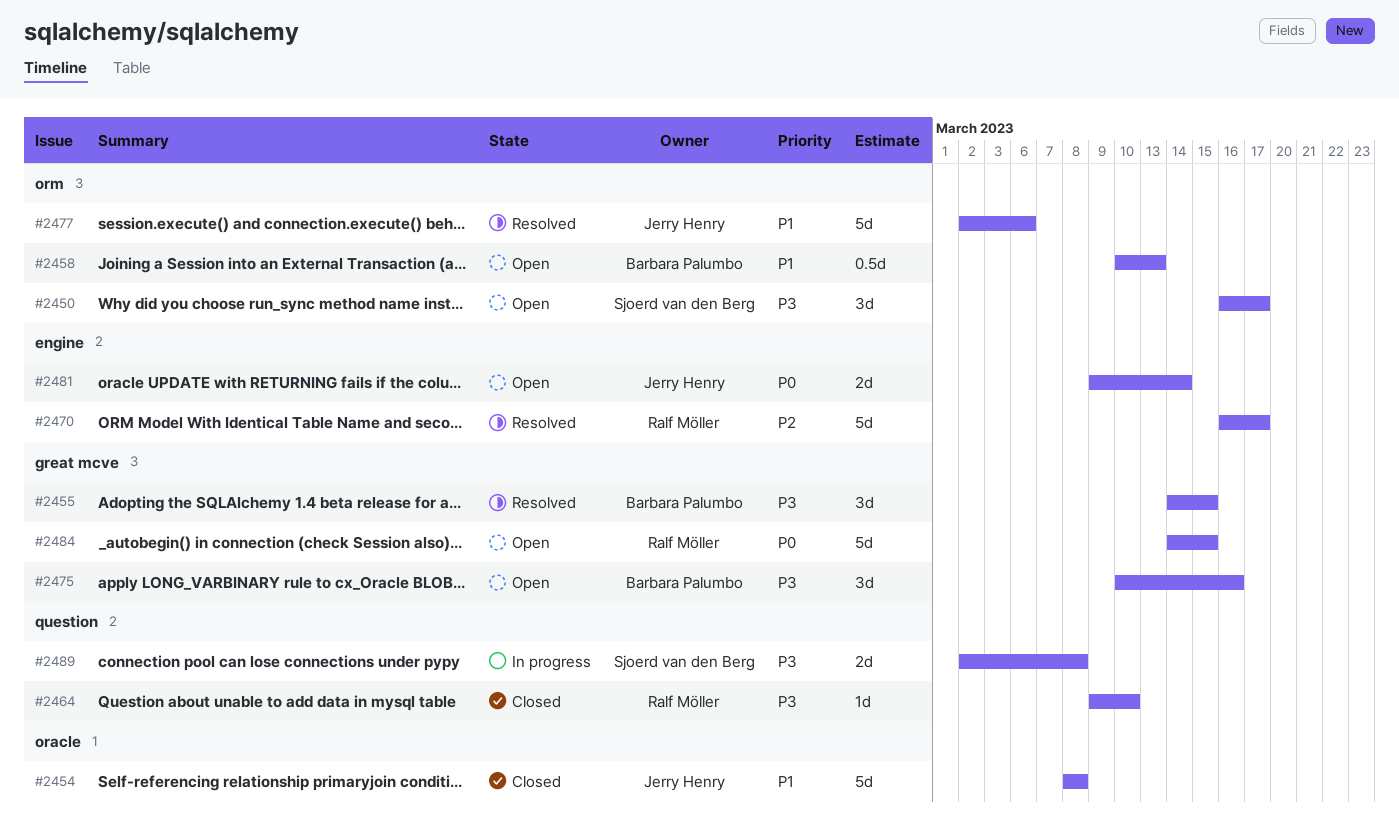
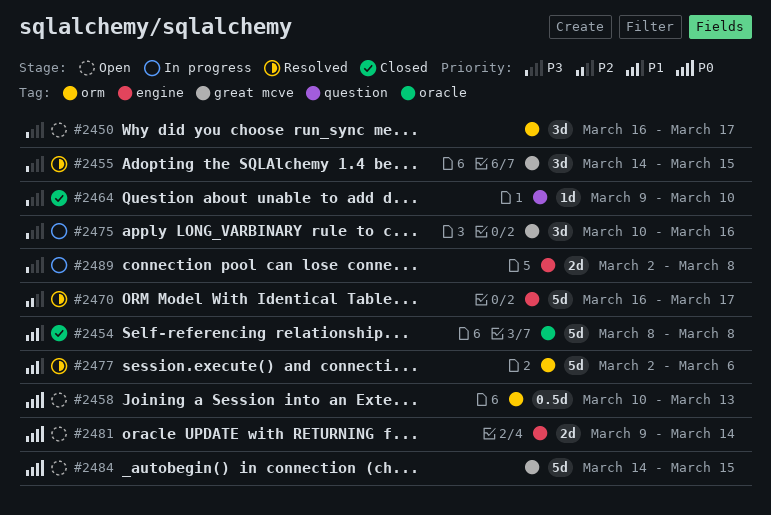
#2458, priority: P1 -> P0
#2475, status: Open -> In progress
#2489, label: question -> engine

